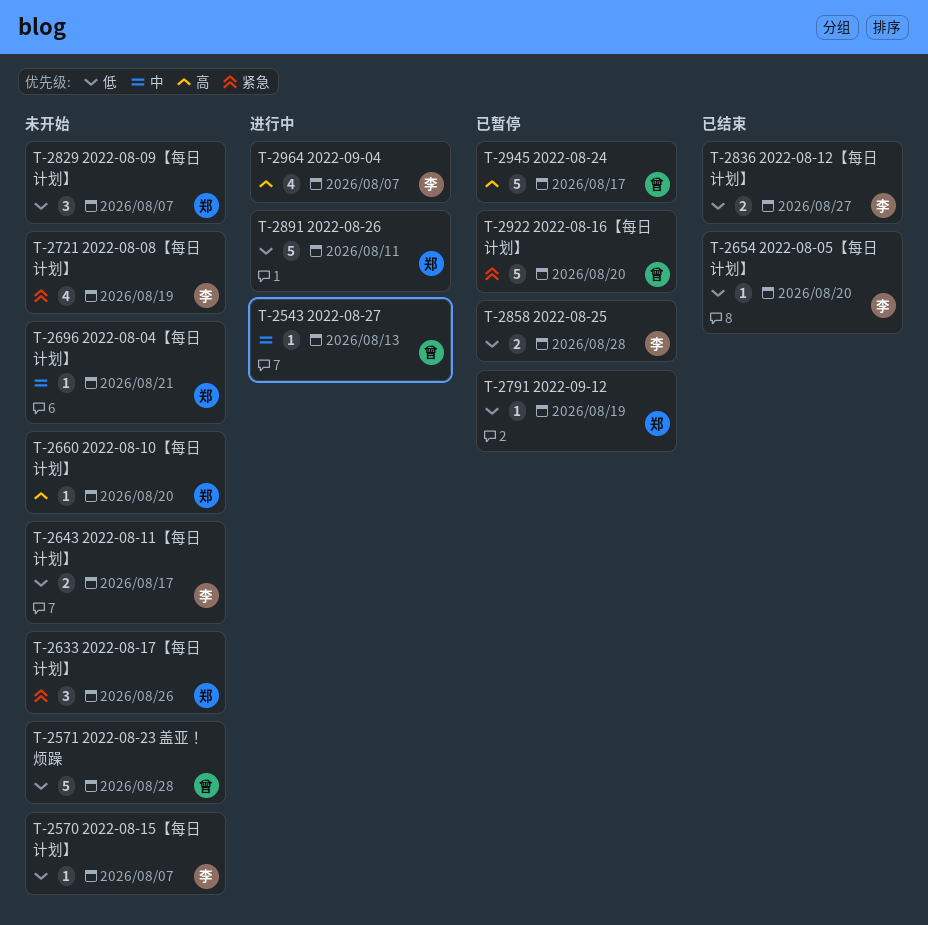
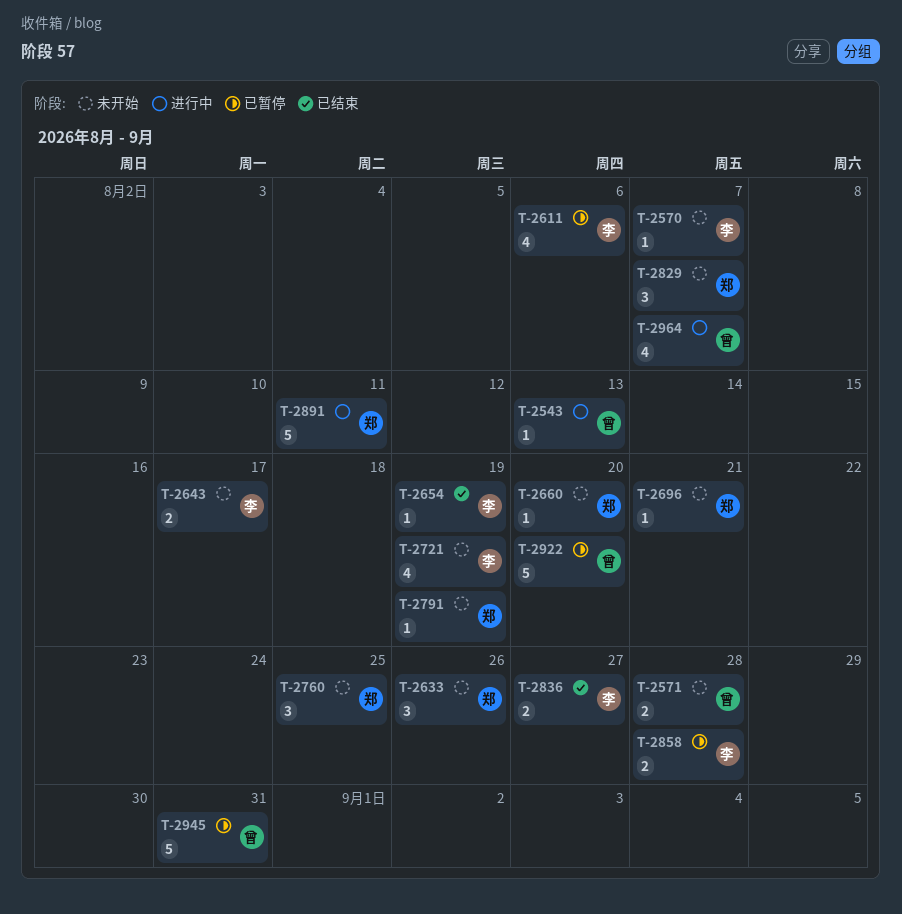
T-2571, estimate: 5 -> 2
T-2611: none -> present
T-2654, due: Aug 20 -> Aug 19
T-2760: none -> present
T-2791, status: 已暂停 -> 未开始
T-2945, due: Aug 17 -> Aug 31
T-2964, owner: 李 -> 曾

